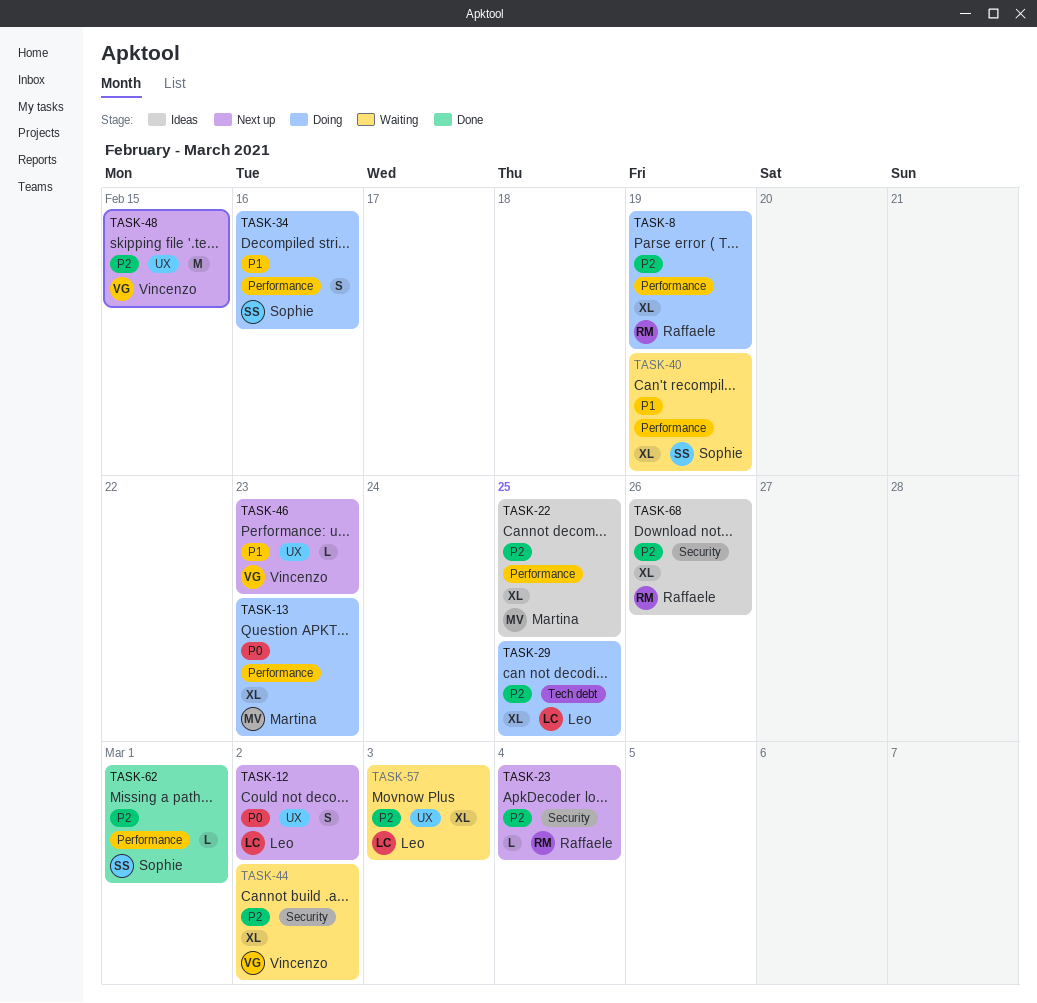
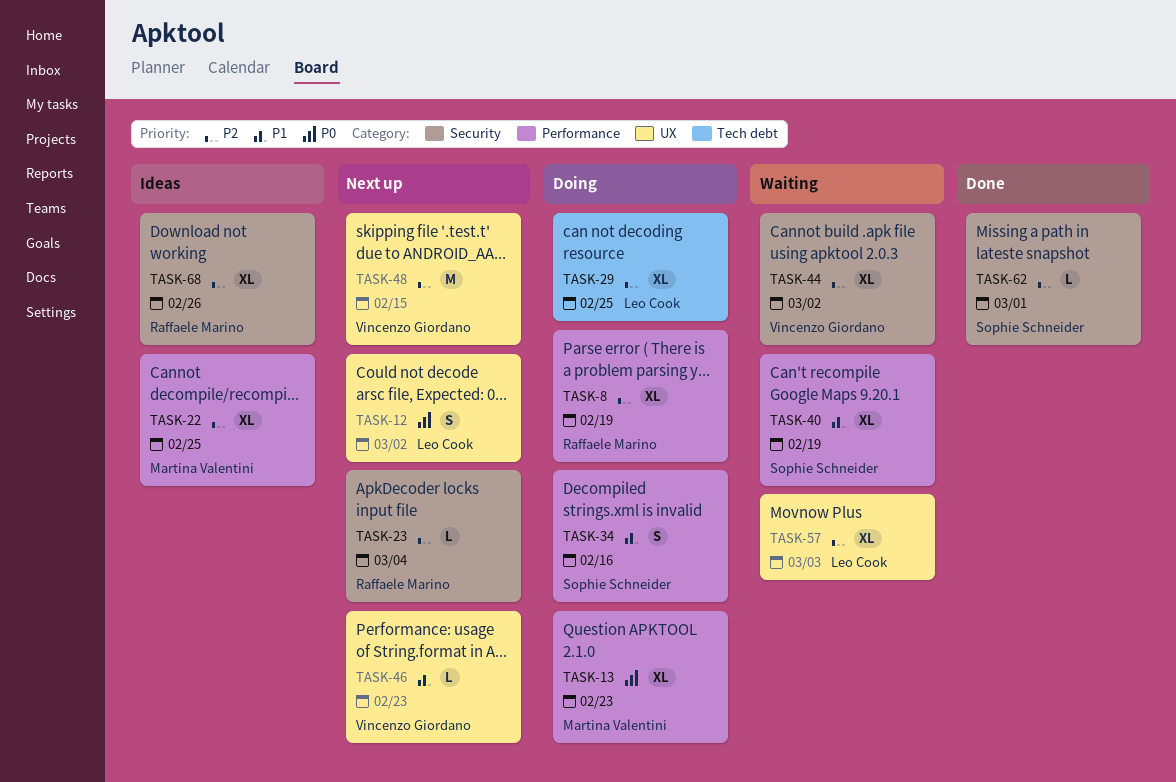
TASK-62, label: Performance -> Security

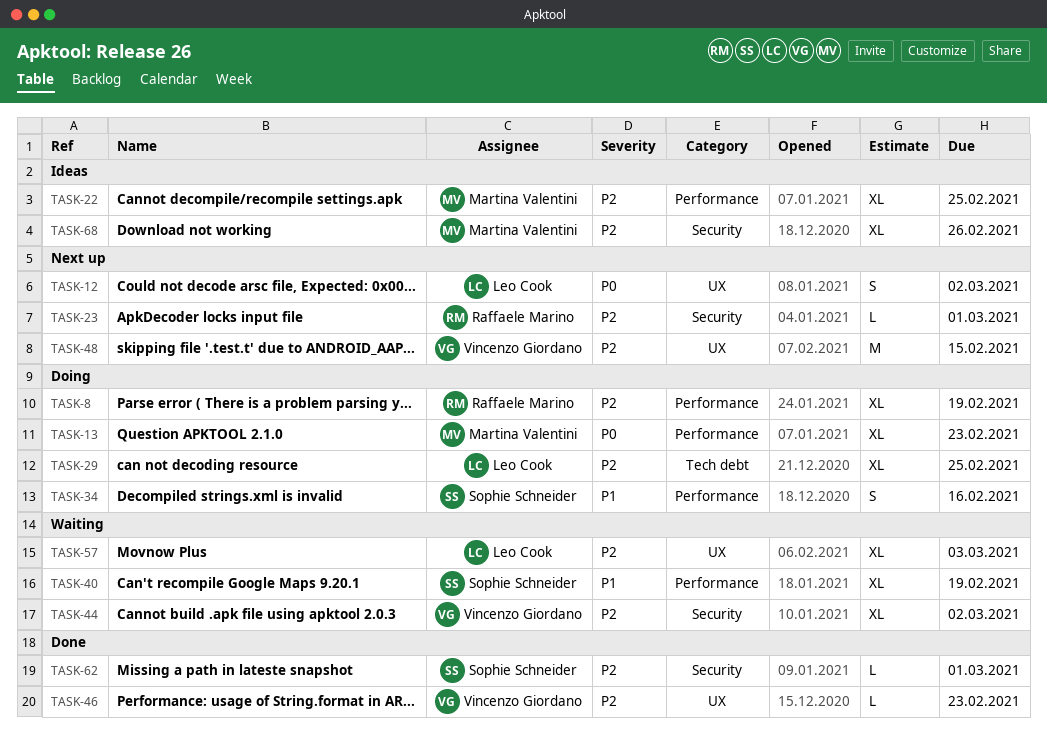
TASK-23, due: Mar 4 -> Mar 1
TASK-46, status: Next up -> Done
TASK-46, priority: P1 -> P2
TASK-68, owner: Raffaele Marino -> Martina Valentini

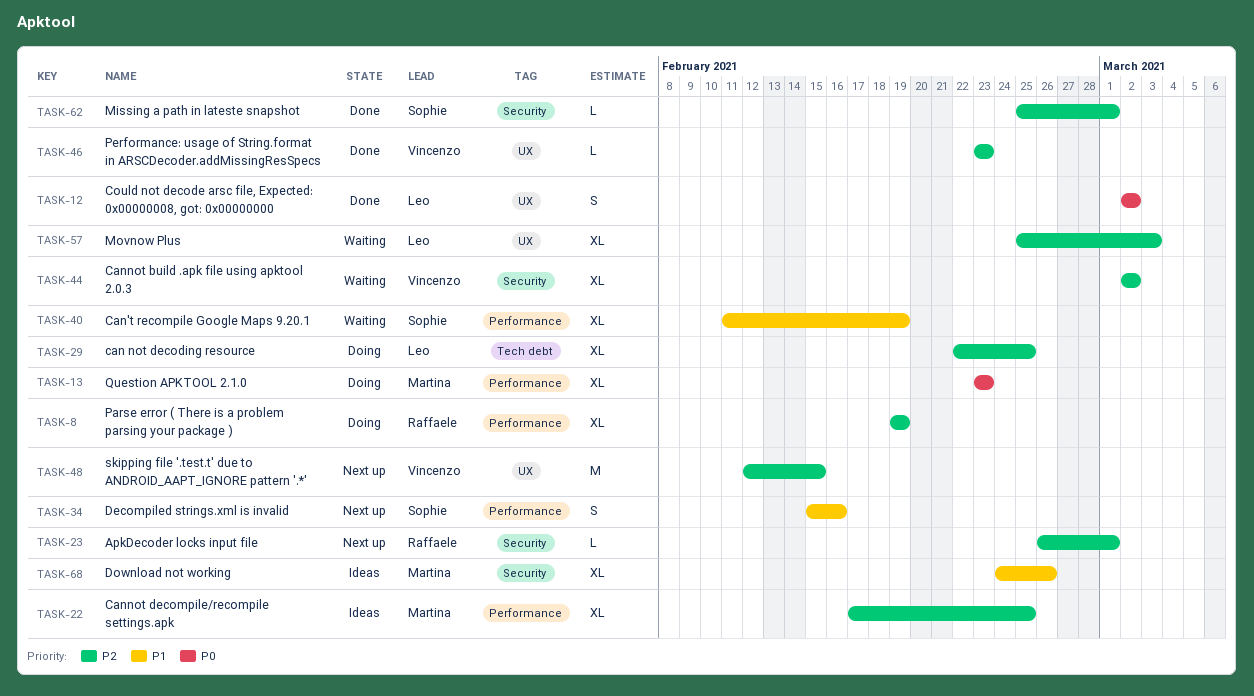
TASK-12, status: Next up -> Done
TASK-34, status: Doing -> Next up
TASK-68, priority: P2 -> P1

